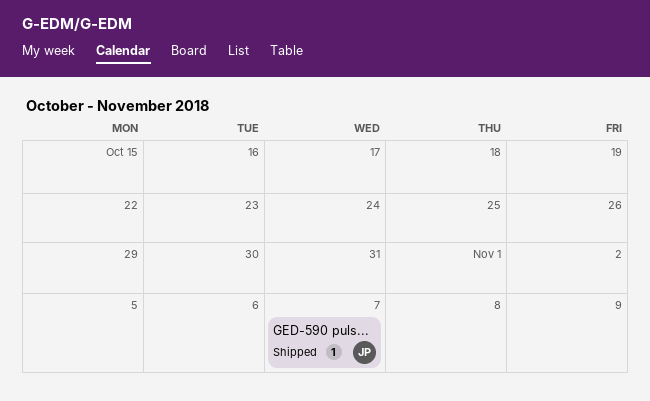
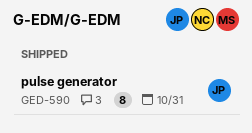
GED-590, estimate: 1 -> 8
GED-590, due: Nov 7 -> Oct 31

